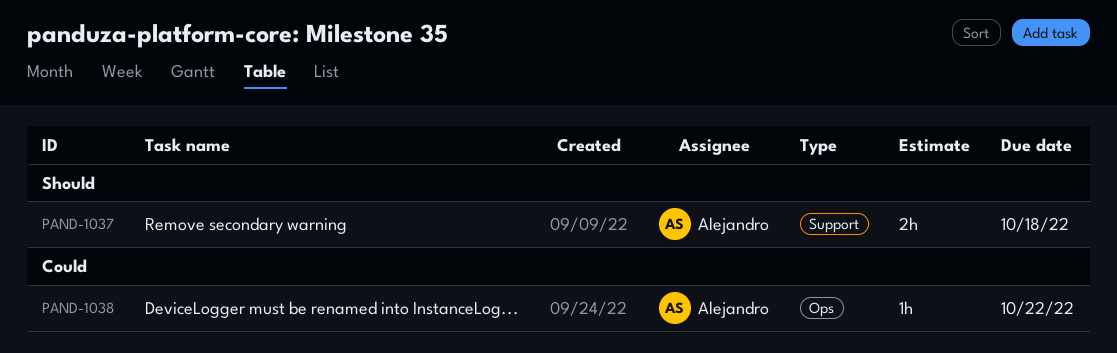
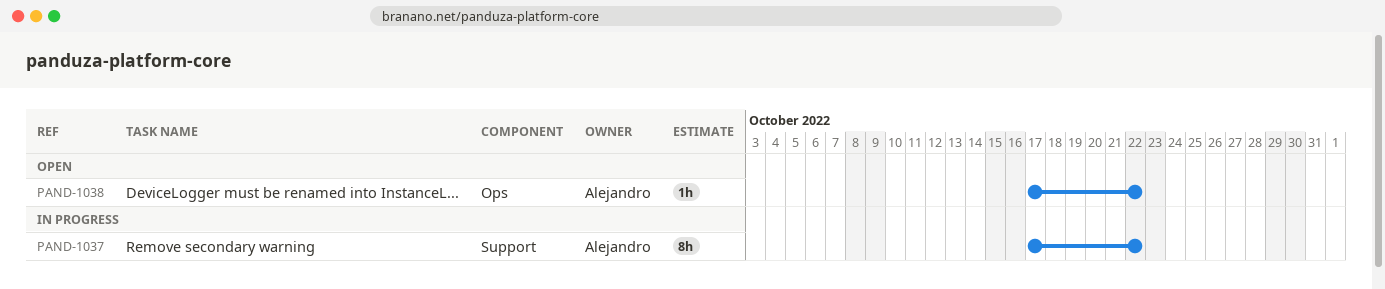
PAND-1037, estimate: 2h -> 8h
PAND-1037, due: Oct 18 -> Oct 22

